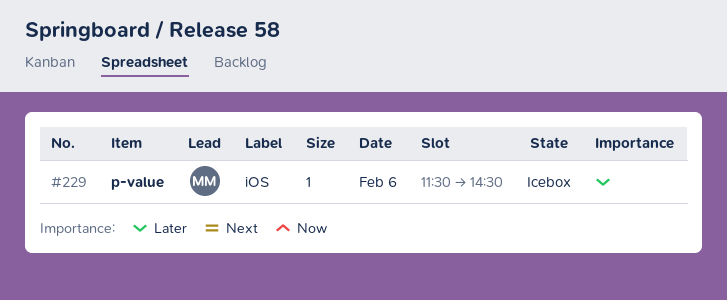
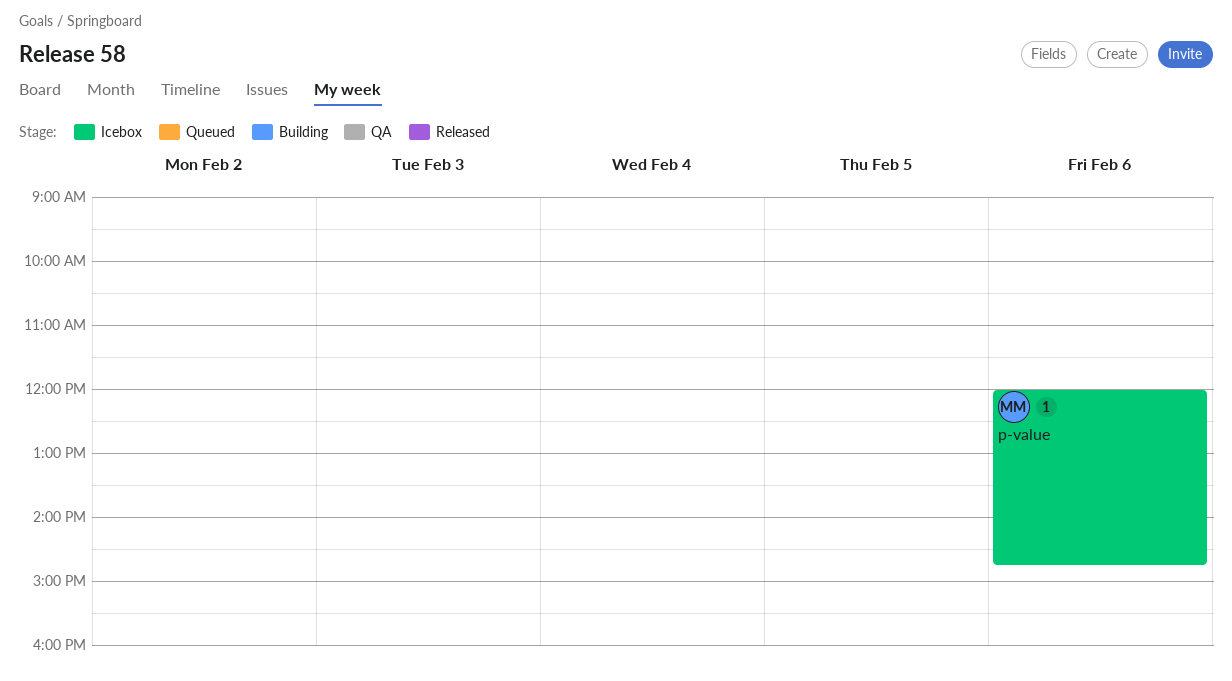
p-value, begins: 11:30 -> 12:00
p-value, ends: 14:30 -> 14:45

